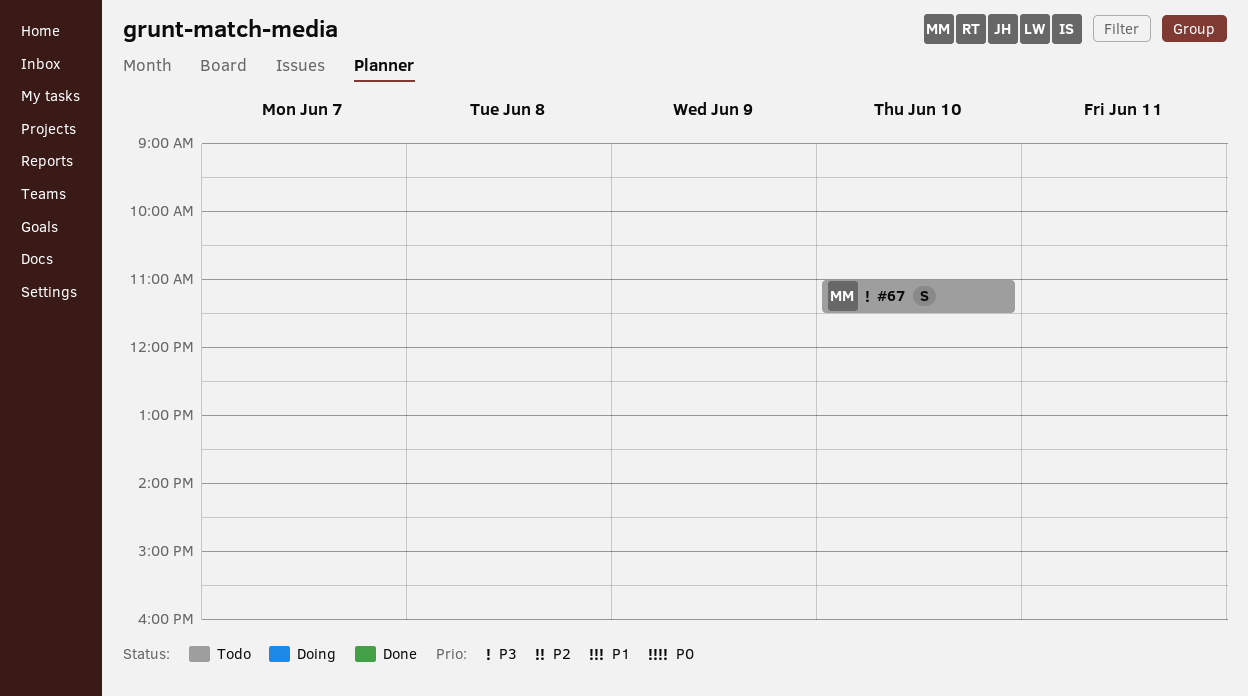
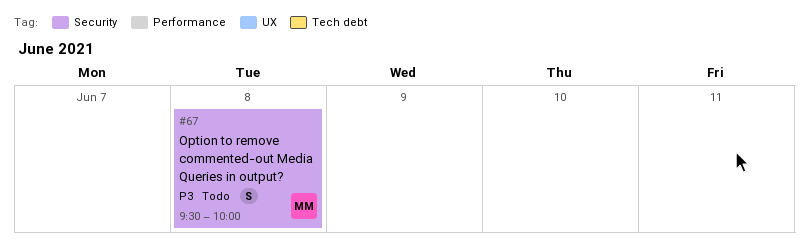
#67, day: Jun 10 -> Jun 8
#67, begins: 11:00 -> 09:30
#67, ends: 11:30 -> 10:00

